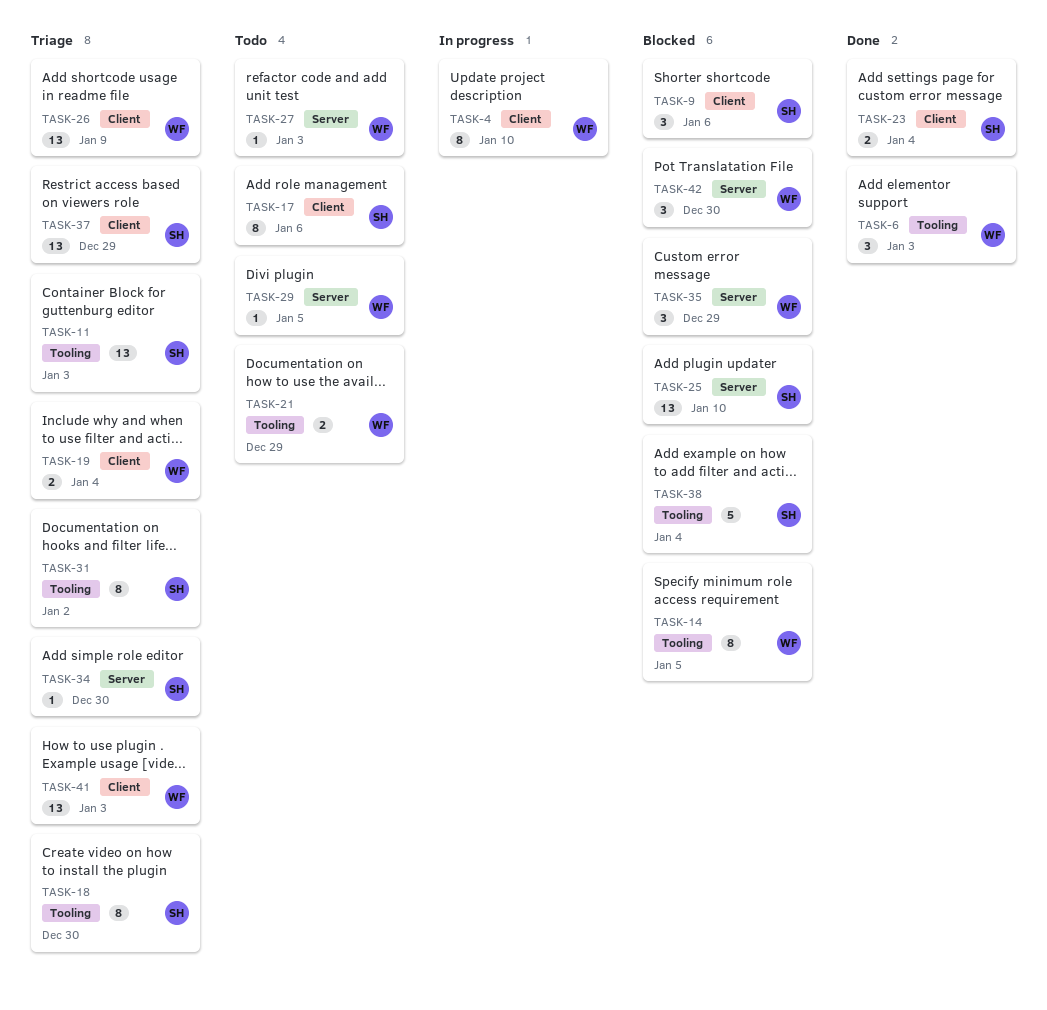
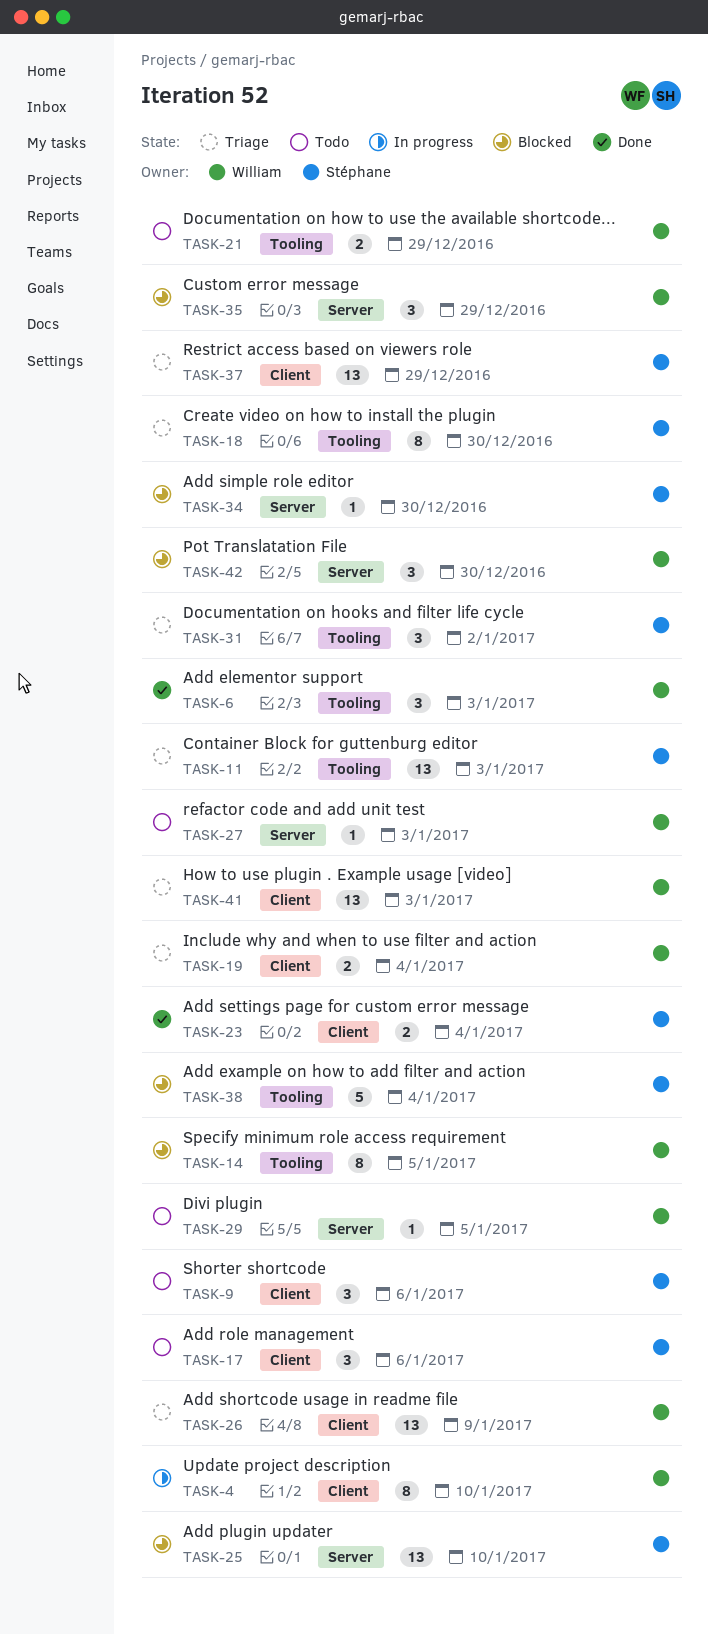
TASK-9, status: Blocked -> Todo
TASK-17, estimate: 8 -> 3
TASK-31, estimate: 8 -> 3
TASK-34, status: Triage -> Blocked

